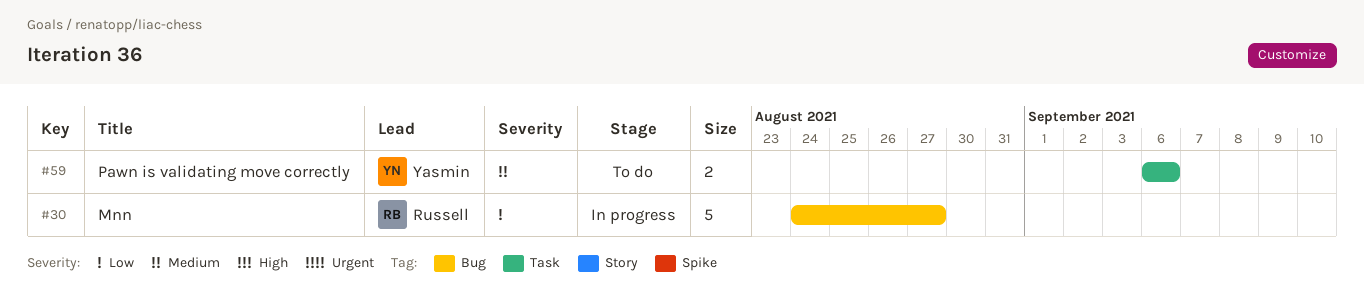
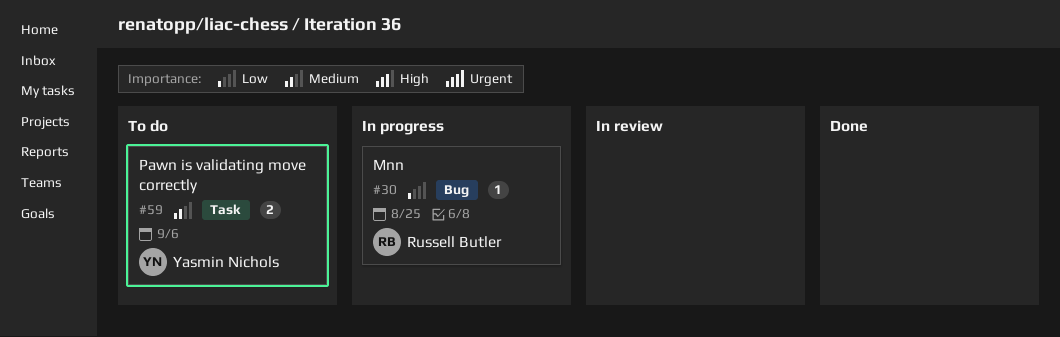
#30, estimate: 5 -> 1
#30, due: Aug 27 -> Aug 25

